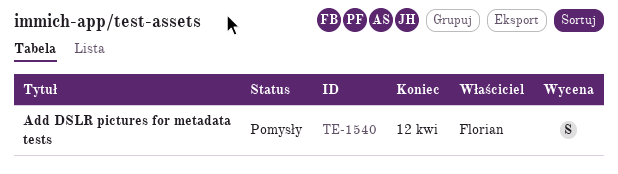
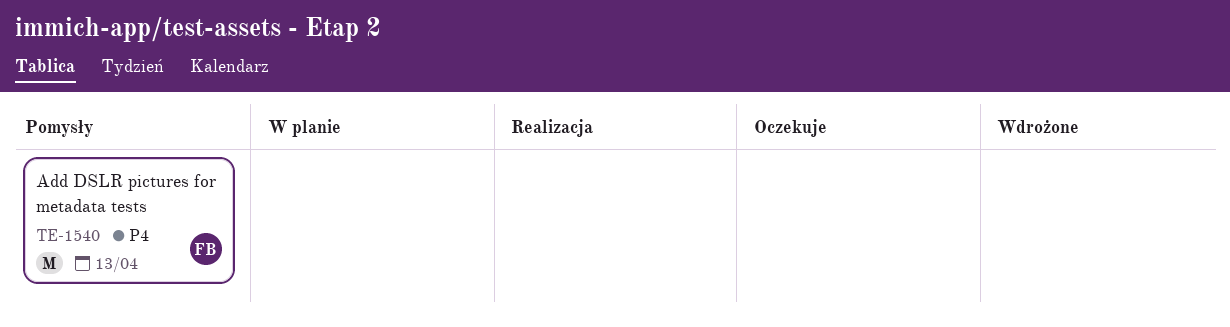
TE-1540, estimate: S -> M
TE-1540, due: Apr 12 -> Apr 13

